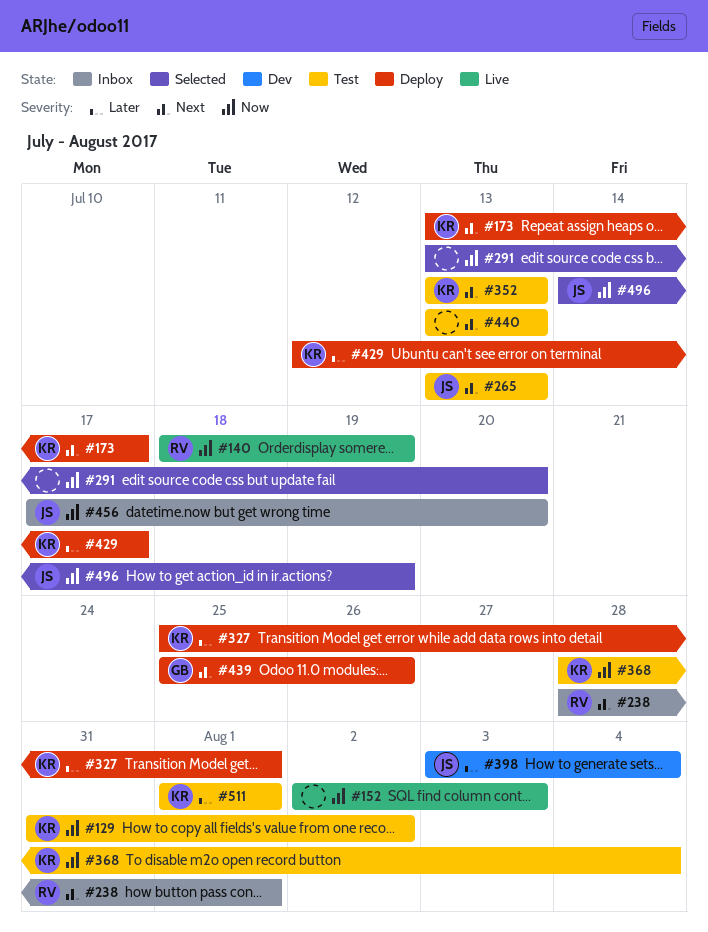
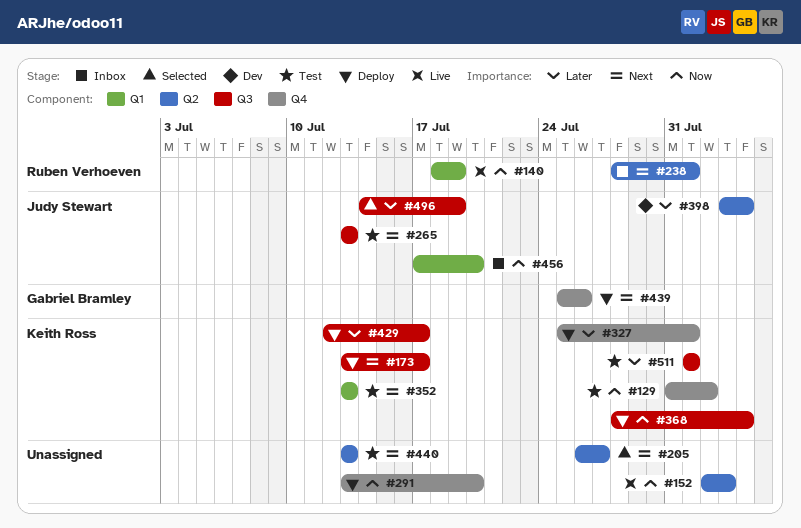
#205: none -> present
#291, status: Selected -> Deploy
#368, status: Test -> Deploy
#496, priority: Now -> Later

